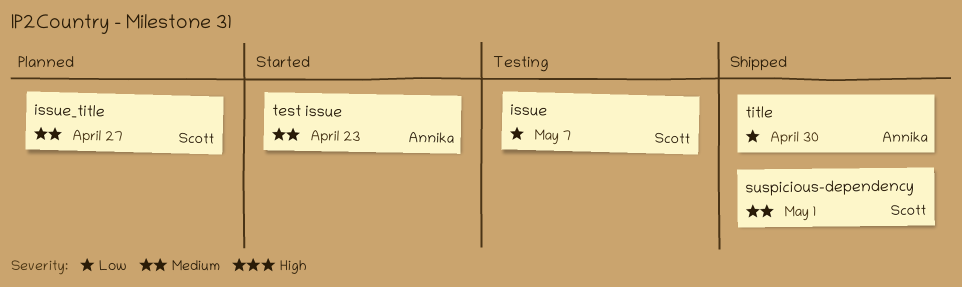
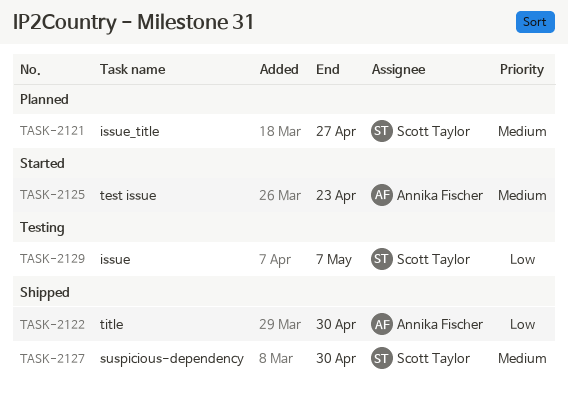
suspicious-dependency, due: May 1 -> Apr 30

